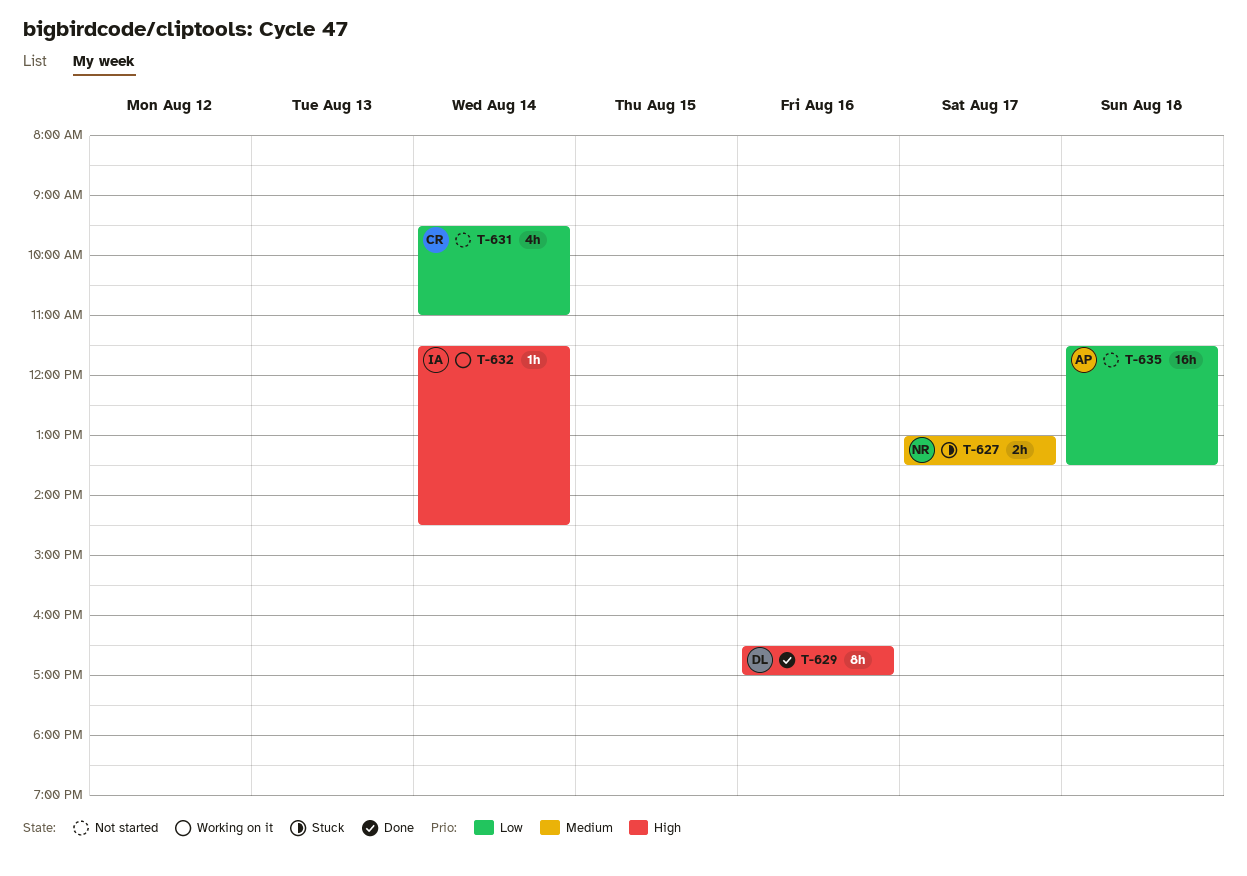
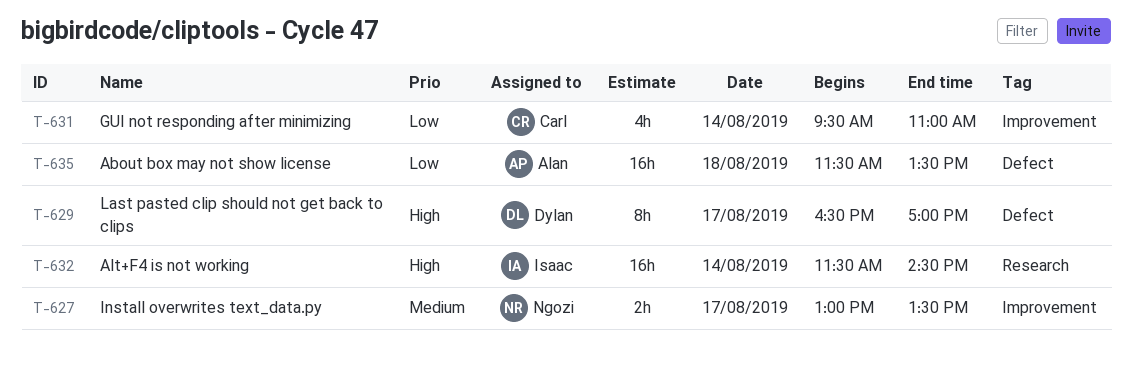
T-629, day: Aug 16 -> Aug 17
T-632, estimate: 1h -> 16h

